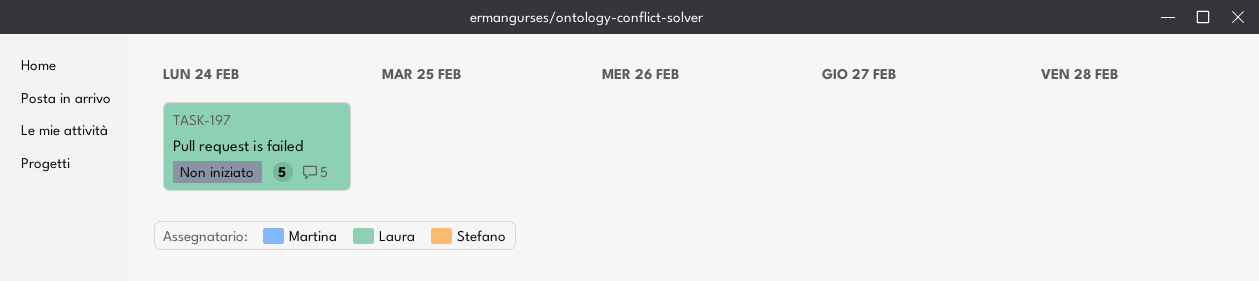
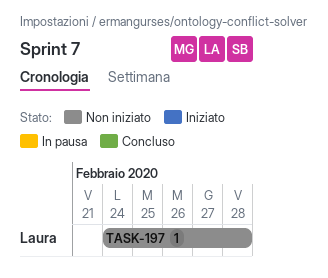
TASK-197, estimate: 5 -> 1
TASK-197, due: Feb 24 -> Feb 28

